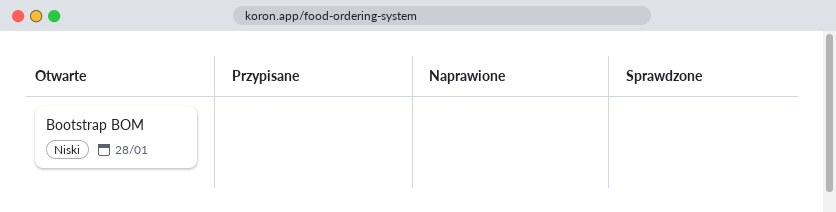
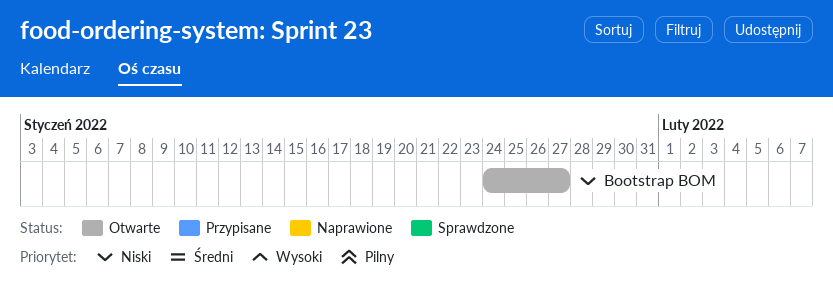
Bootstrap BOM, due: Jan 28 -> Jan 27

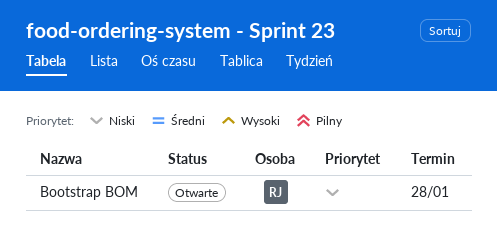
Bootstrap BOM, due: Jan 27 -> Jan 28

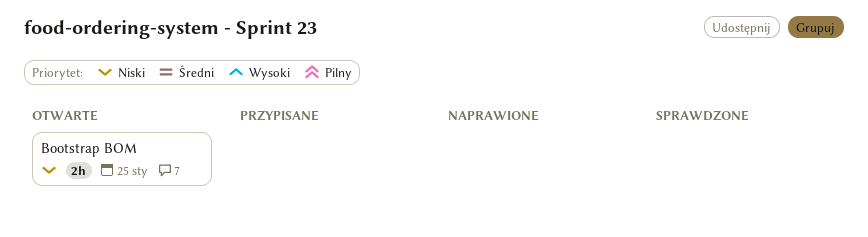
Bootstrap BOM, due: Jan 28 -> Jan 25

